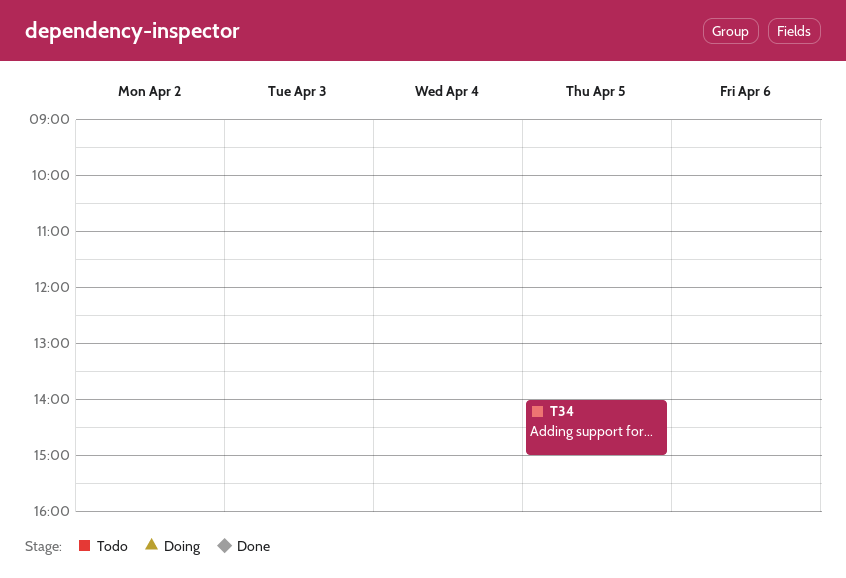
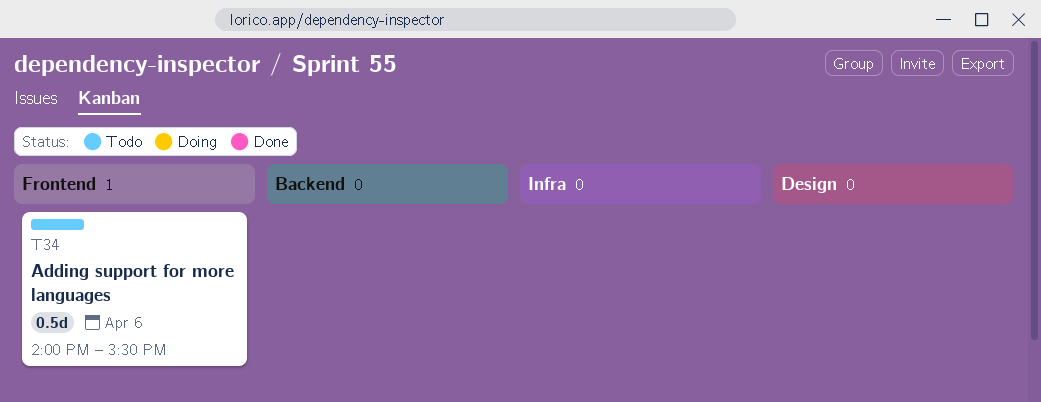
T34, day: Apr 5 -> Apr 6
T34, ends: 15:00 -> 15:30

